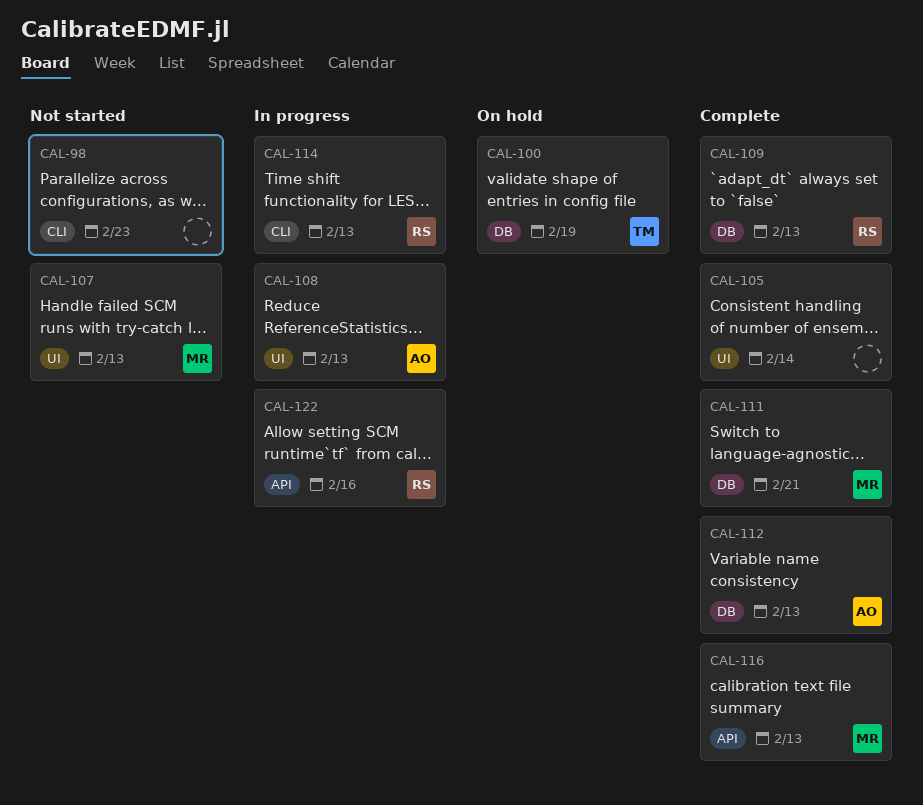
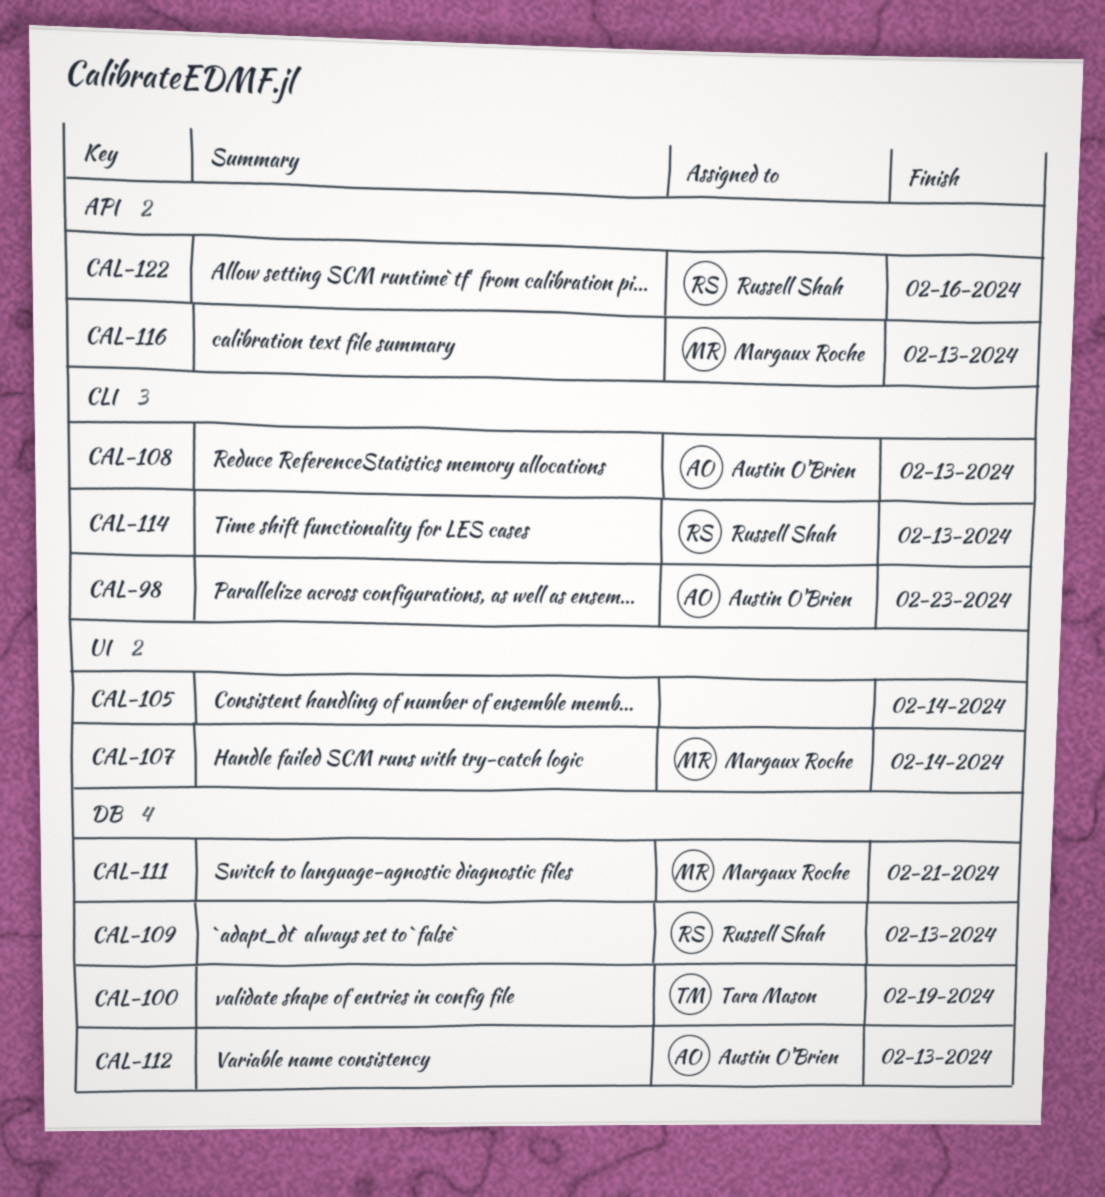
CAL-98, owner: none -> Austin O'Brien
CAL-107, due: Feb 13 -> Feb 14
CAL-108, label: UI -> CLI

